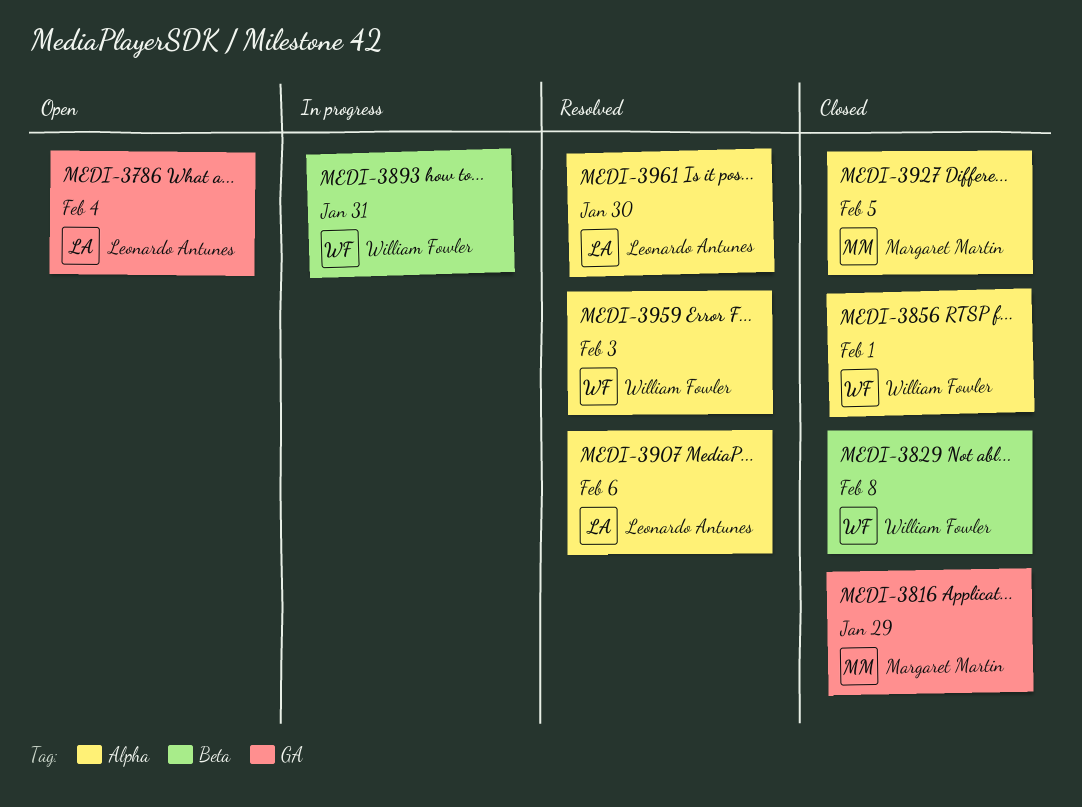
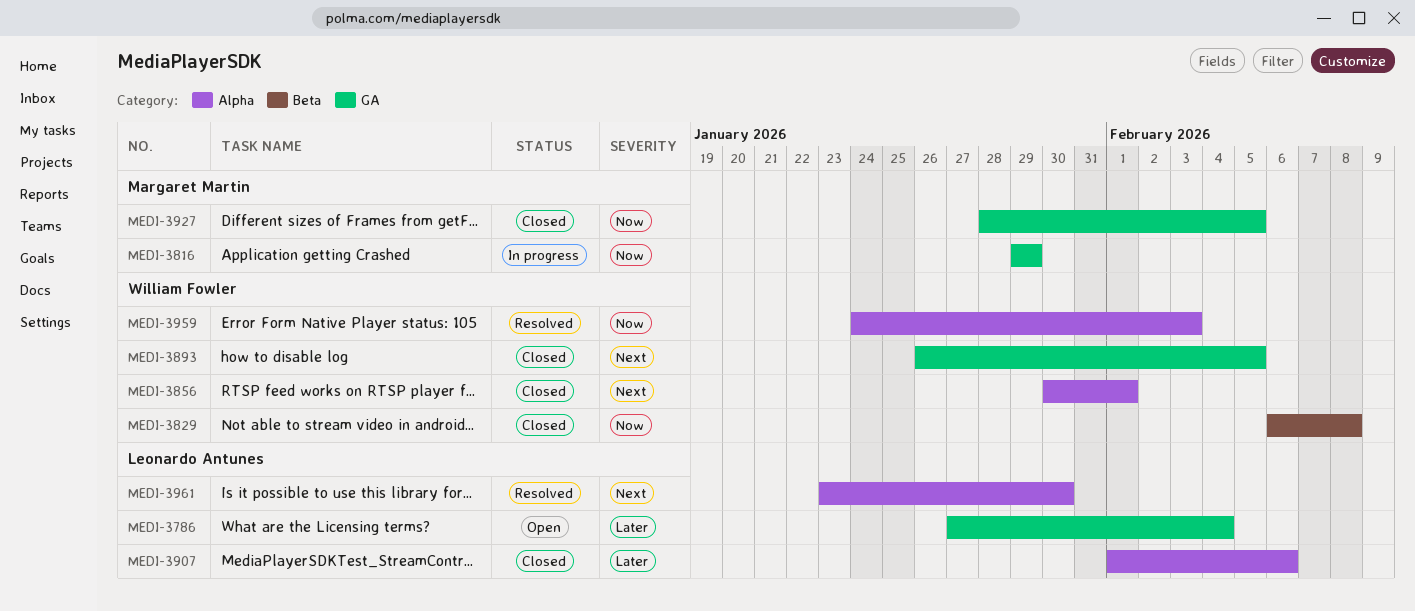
MEDI-3816, status: Closed -> In progress
MEDI-3893, status: In progress -> Closed
MEDI-3893, label: Beta -> GA
MEDI-3893, due: Jan 31 -> Feb 5
MEDI-3907, status: Resolved -> Closed
MEDI-3927, label: Alpha -> GA

